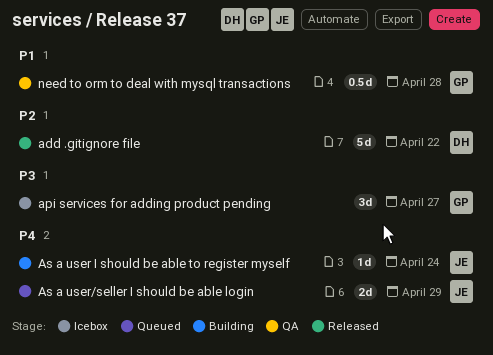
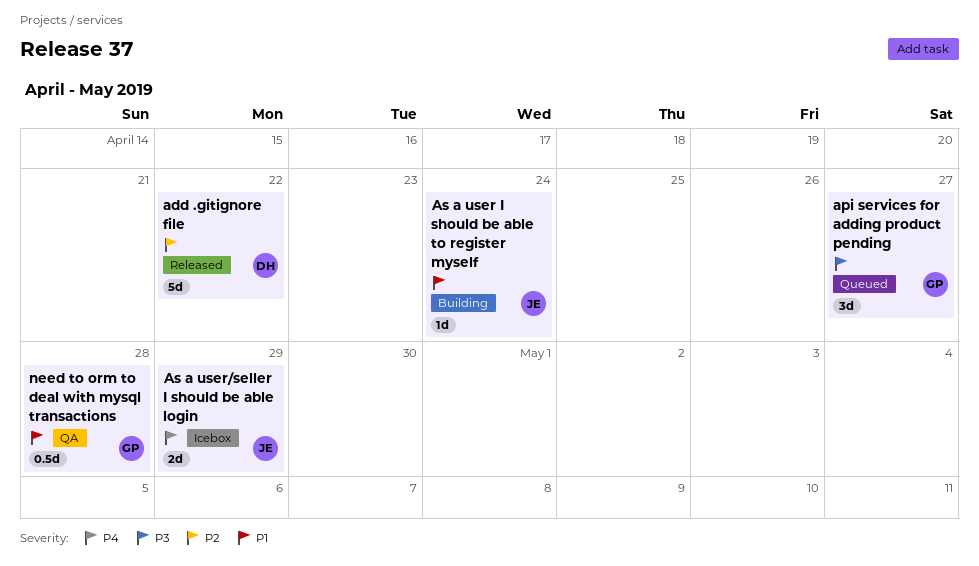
api services for adding product pending, status: Icebox -> Queued
As a user I should be able to register myself, priority: P4 -> P1
As a user/seller I should be able login, status: Queued -> Icebox

